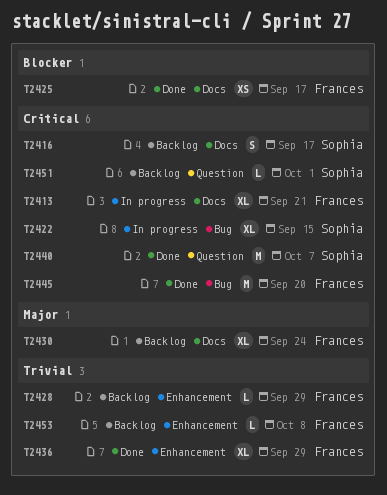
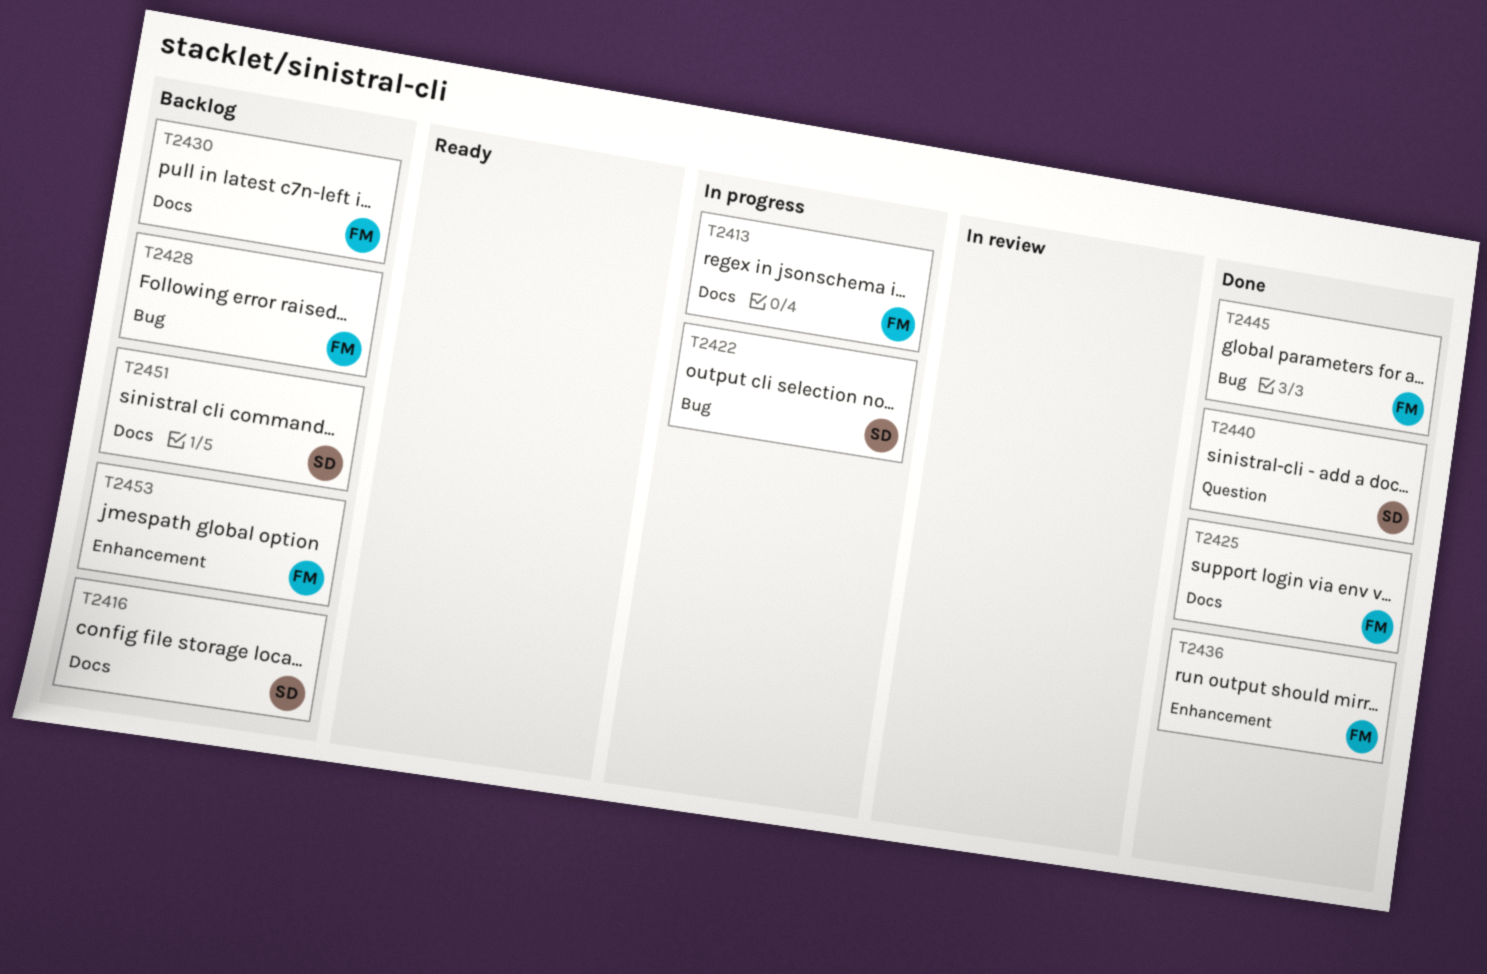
T2428, label: Enhancement -> Bug
T2451, label: Question -> Docs

